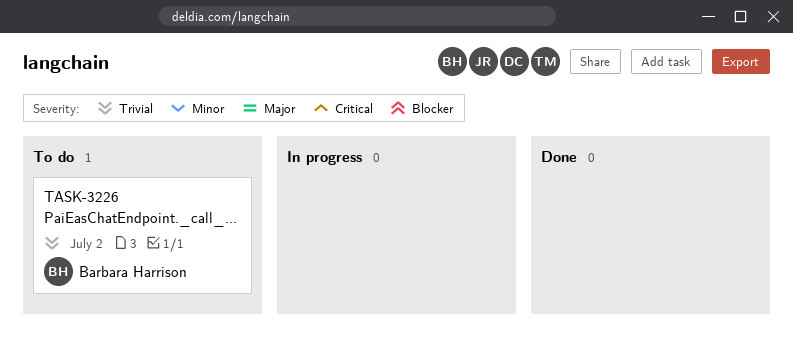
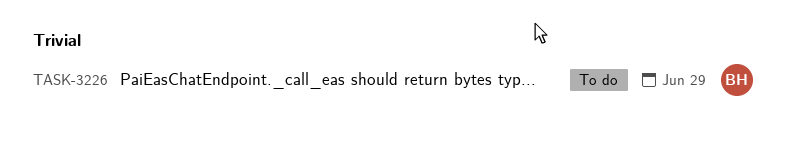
TASK-3226, due: Jul 2 -> Jun 29

